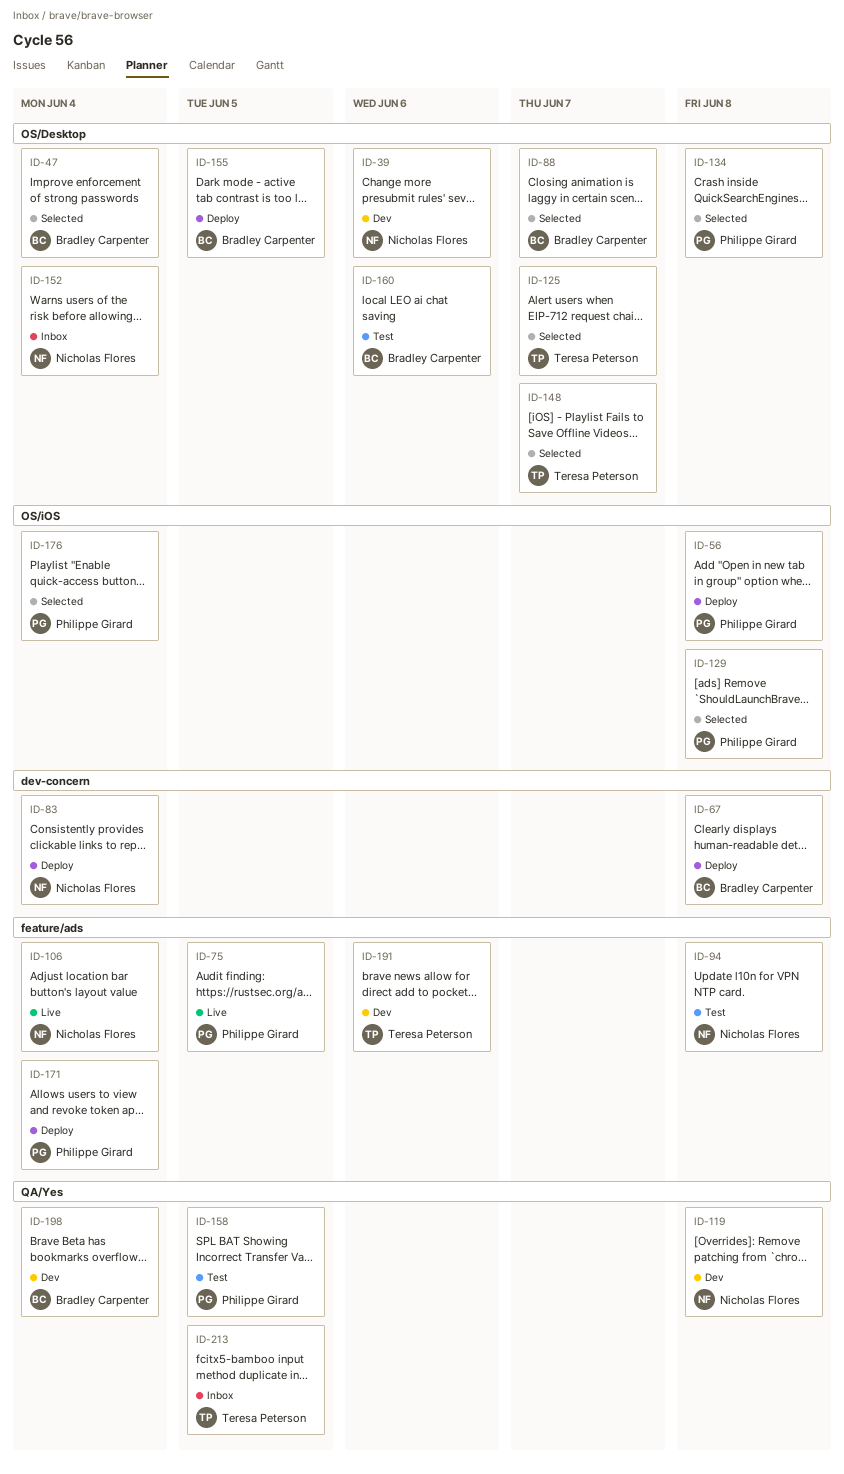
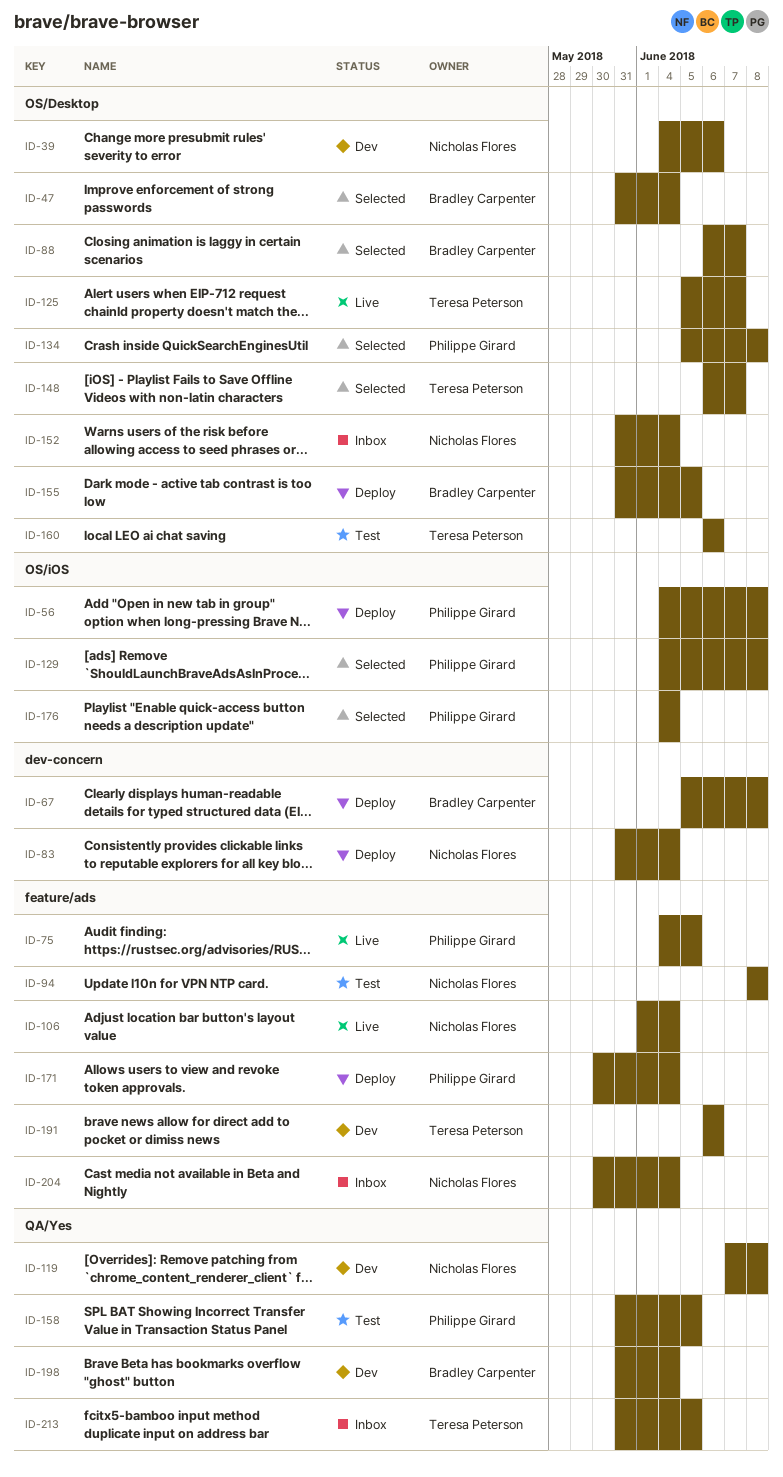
ID-125, status: Selected -> Live
ID-160, owner: Bradley Carpenter -> Teresa Peterson
ID-204: none -> present

